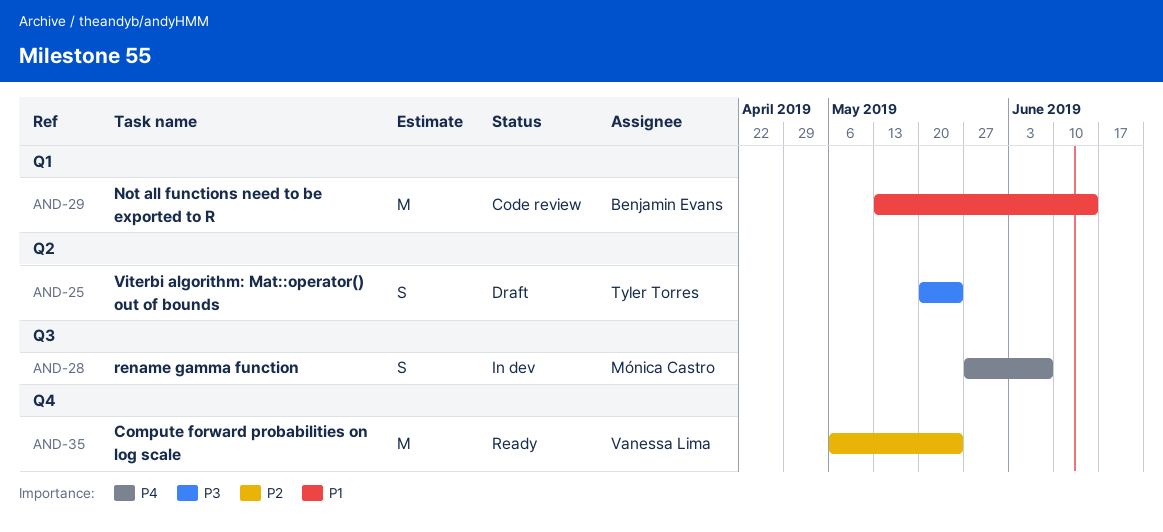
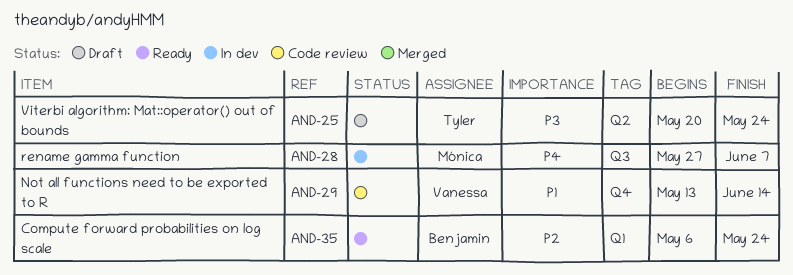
AND-29, owner: Benjamin Evans -> Vanessa Lima
AND-29, label: Q1 -> Q4
AND-35, owner: Vanessa Lima -> Benjamin Evans
AND-35, label: Q4 -> Q1

